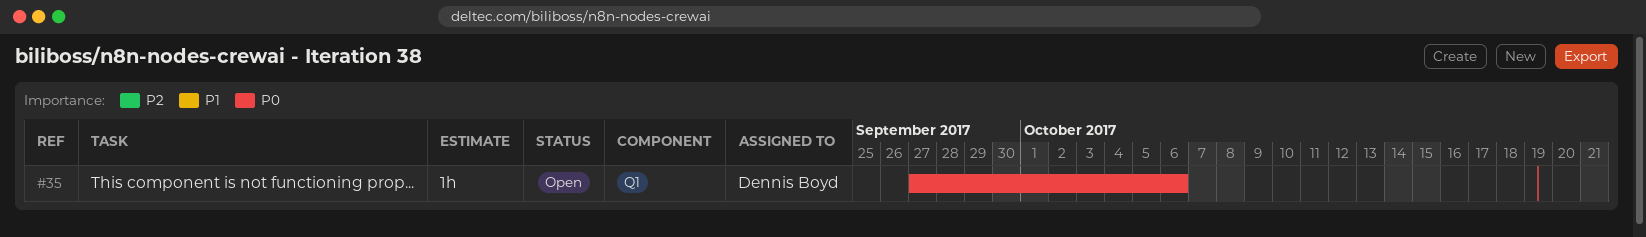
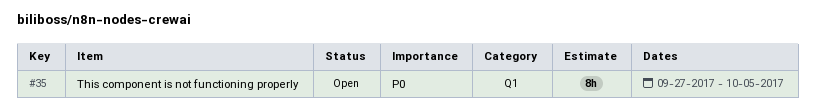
#35, estimate: 1h -> 8h
#35, due: Oct 6 -> Oct 5

